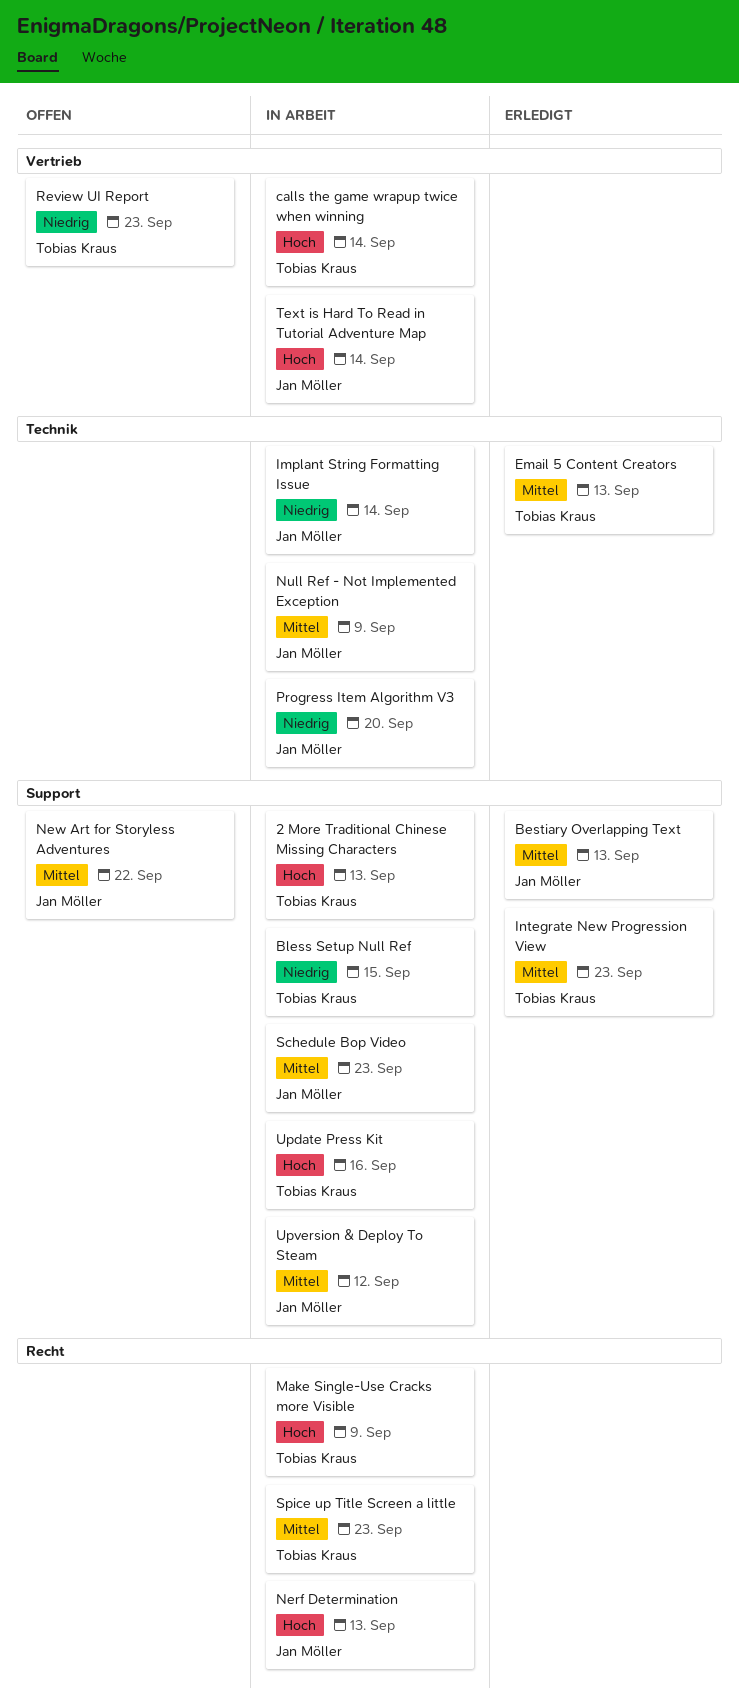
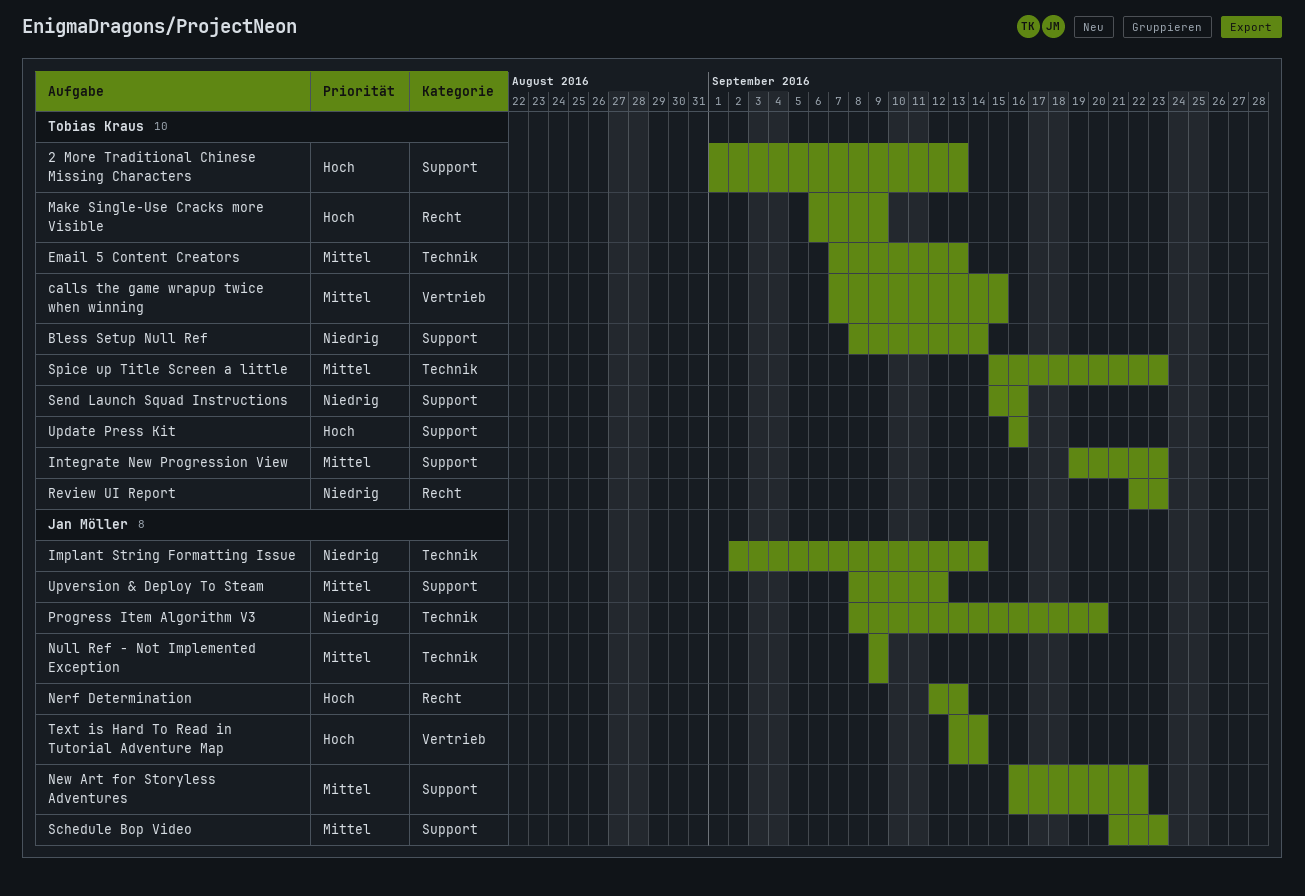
Bestiary Overlapping Text: present -> none
Bless Setup Null Ref, due: Sep 15 -> Sep 14
calls the game wrapup twice when winning, priority: Hoch -> Mittel
calls the game wrapup twice when winning, due: Sep 14 -> Sep 15
Review UI Report, label: Vertrieb -> Recht
Send Launch Squad Instructions: none -> present
Spice up Title Screen a little, label: Recht -> Technik

